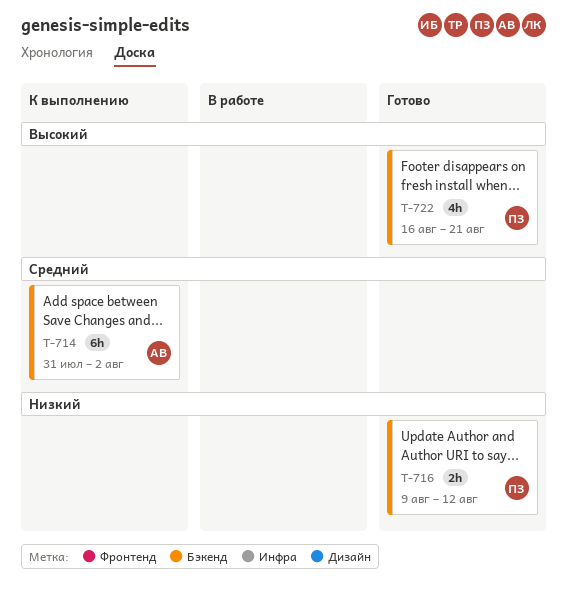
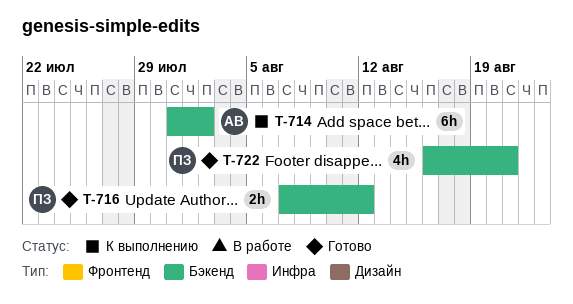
T-716, start: Aug 9 -> Aug 7

